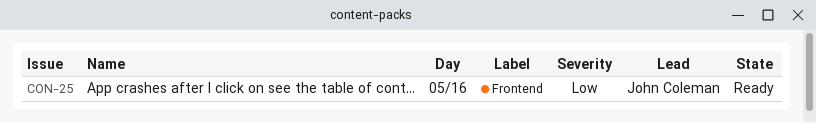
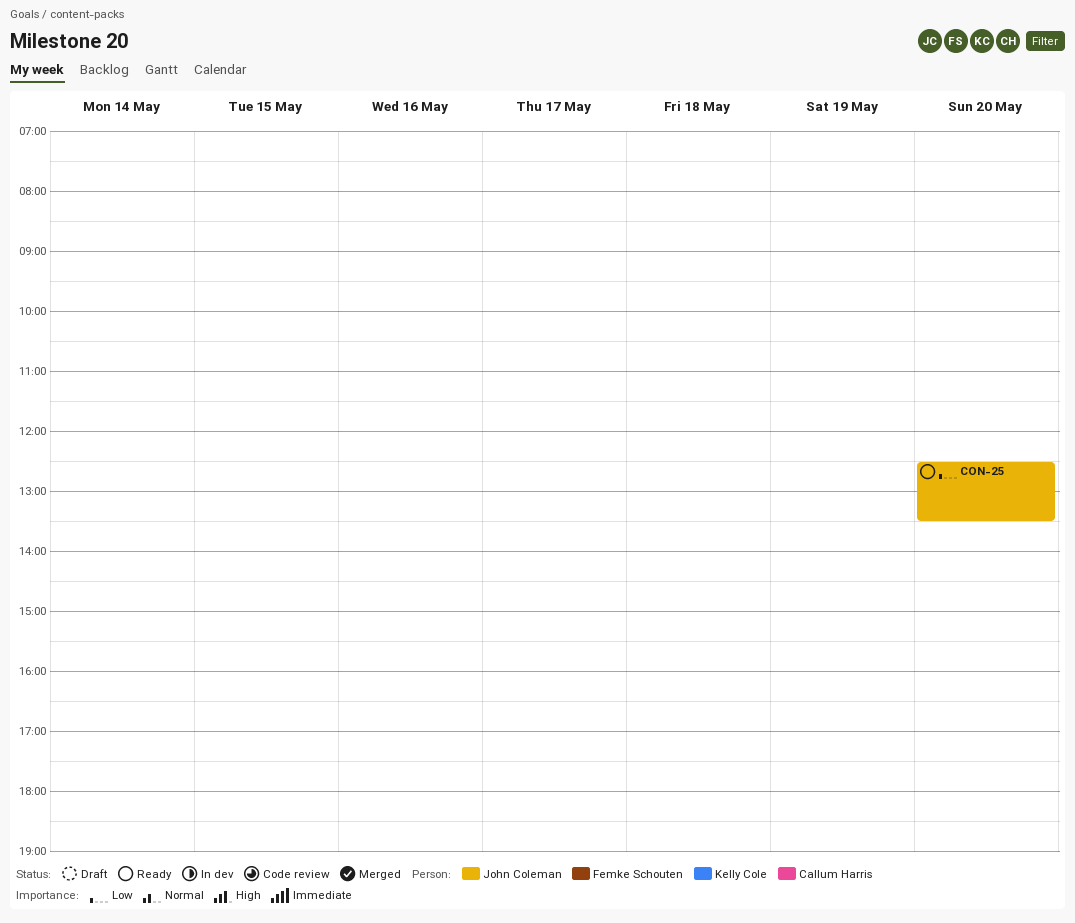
CON-25, day: May 16 -> May 20

